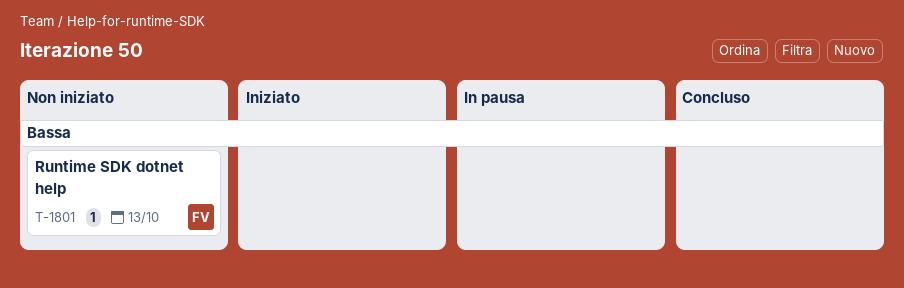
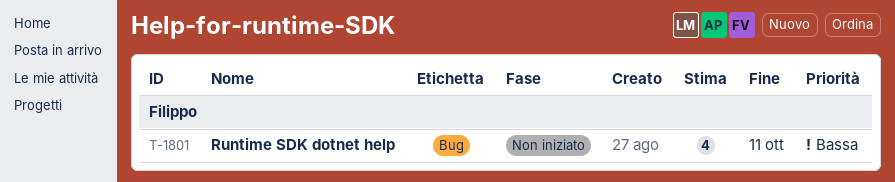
T-1801, estimate: 1 -> 4
T-1801, due: Oct 13 -> Oct 11

